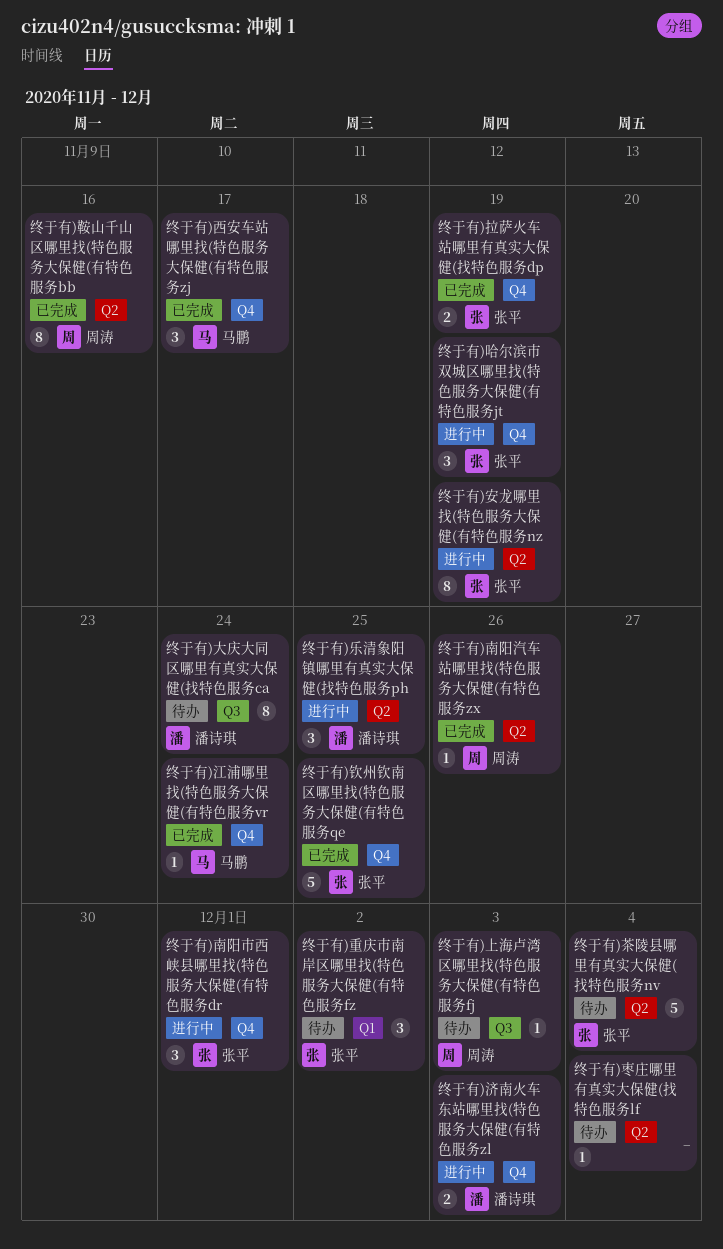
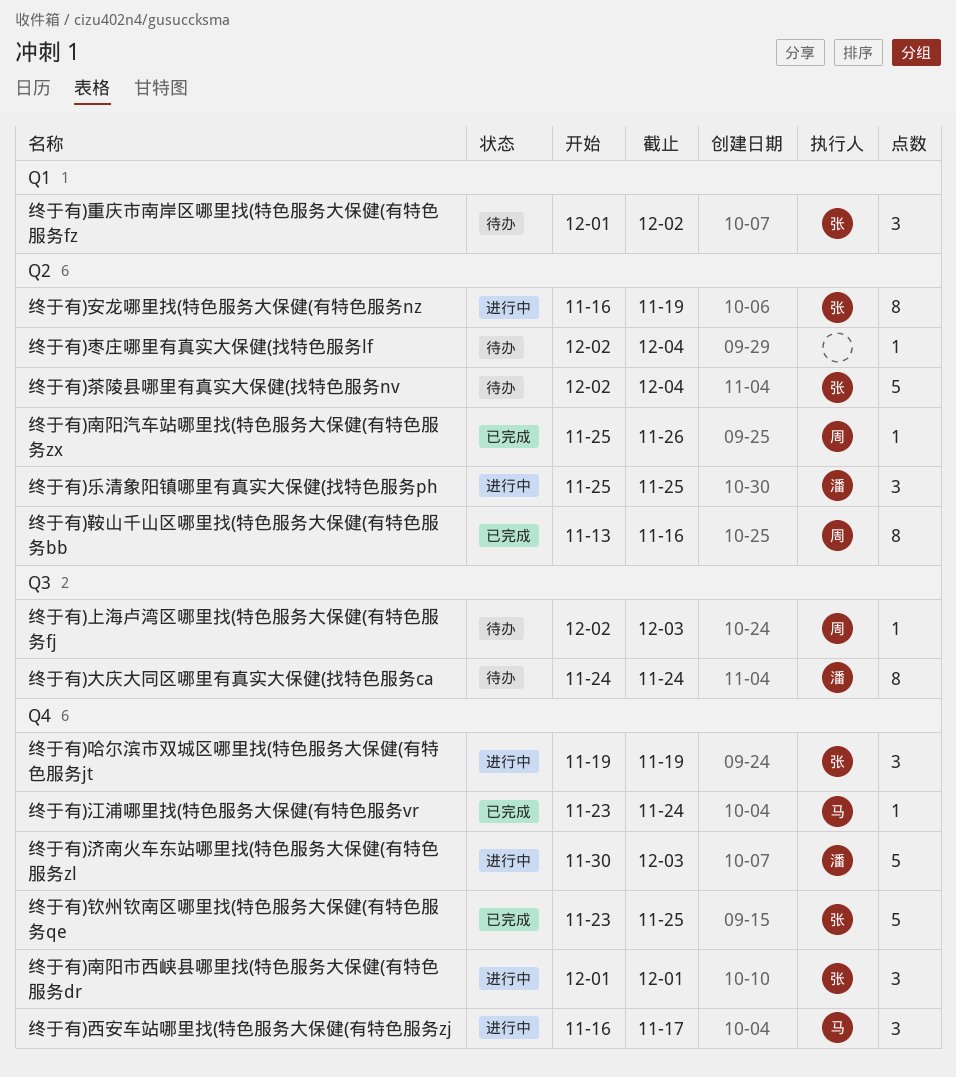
终于有)拉萨火车站哪里有真实大保健(找特色服务dp: present -> none
终于有)济南火车东站哪里找(特色服务大保健(有特色服务zl, estimate: 2 -> 5
终于有)西安车站哪里找(特色服务大保健(有特色服务zj, status: 已完成 -> 进行中

